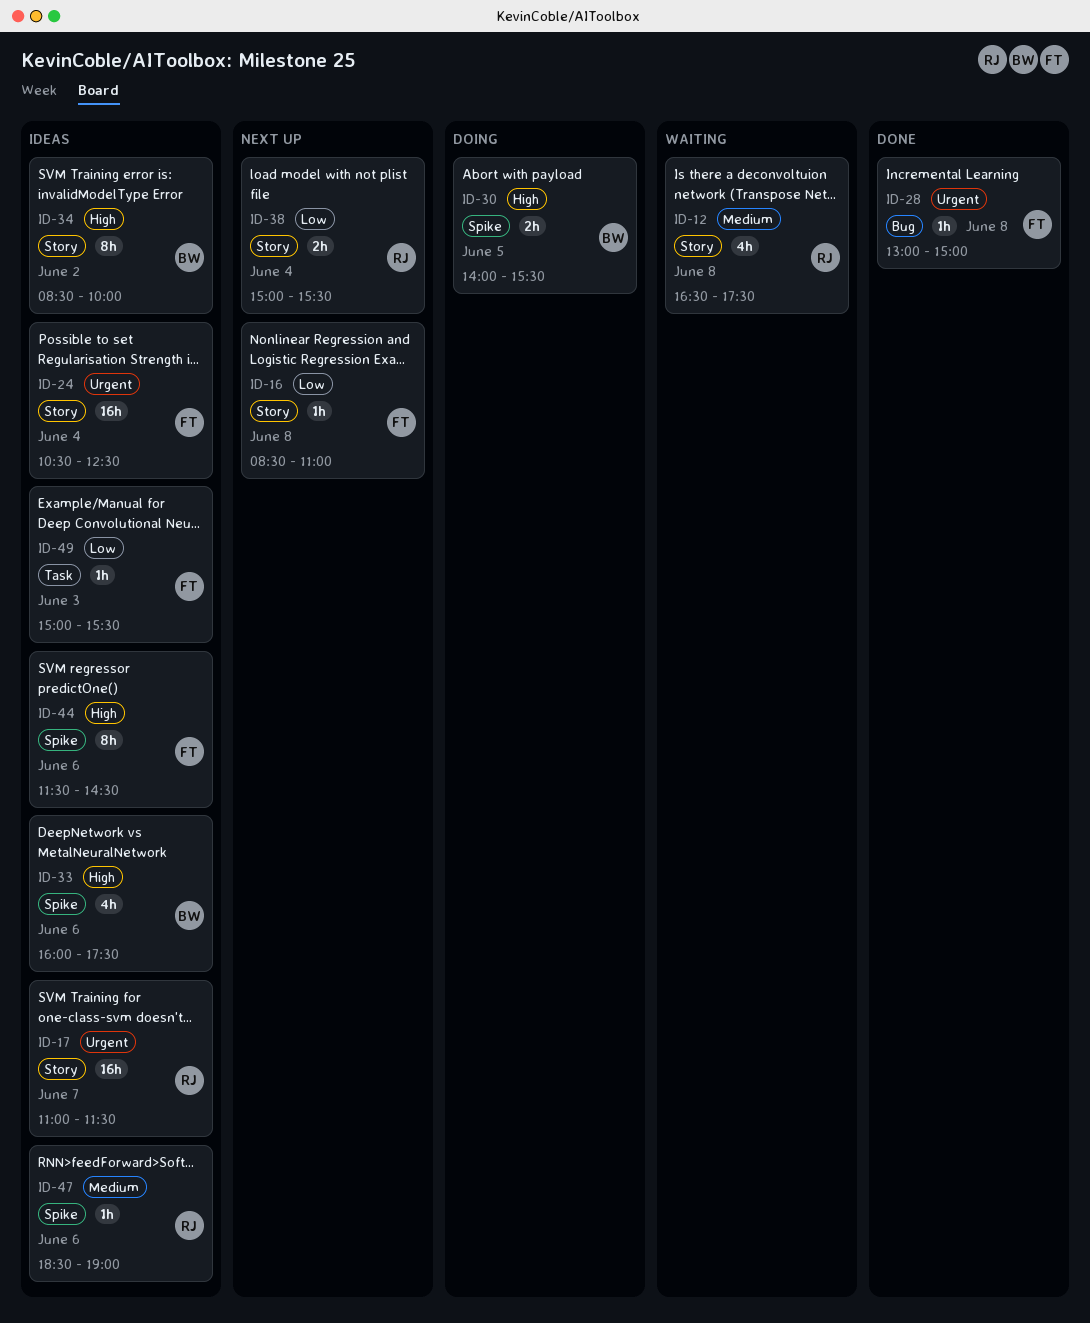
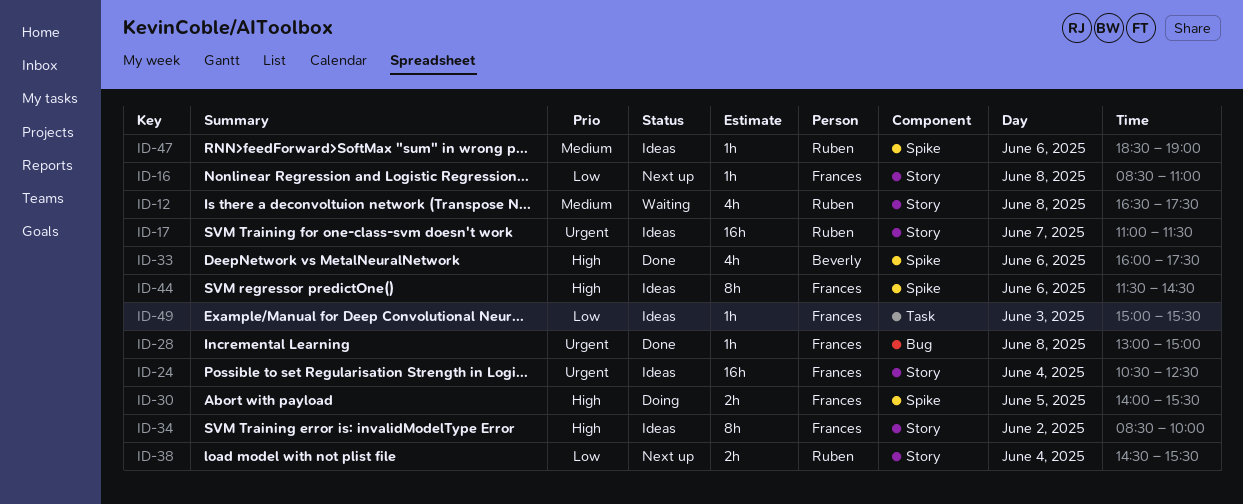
ID-30, owner: Beverly -> Frances
ID-33, status: Ideas -> Done
ID-34, owner: Beverly -> Frances
ID-38, begins: 15:00 -> 14:30

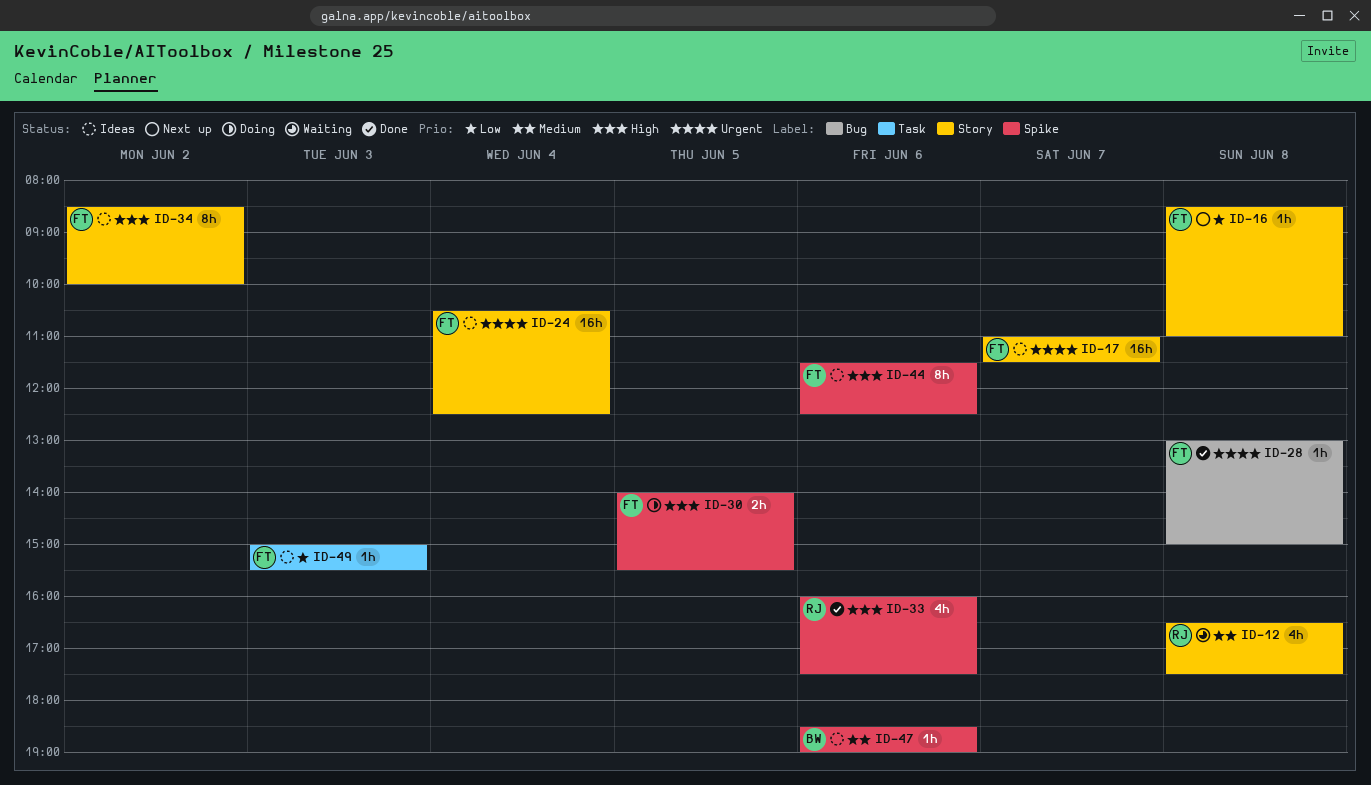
ID-17, owner: Ruben -> Frances
ID-33, owner: Beverly -> Ruben
ID-38: present -> none
ID-44, ends: 14:30 -> 12:30
ID-47, owner: Ruben -> Beverly

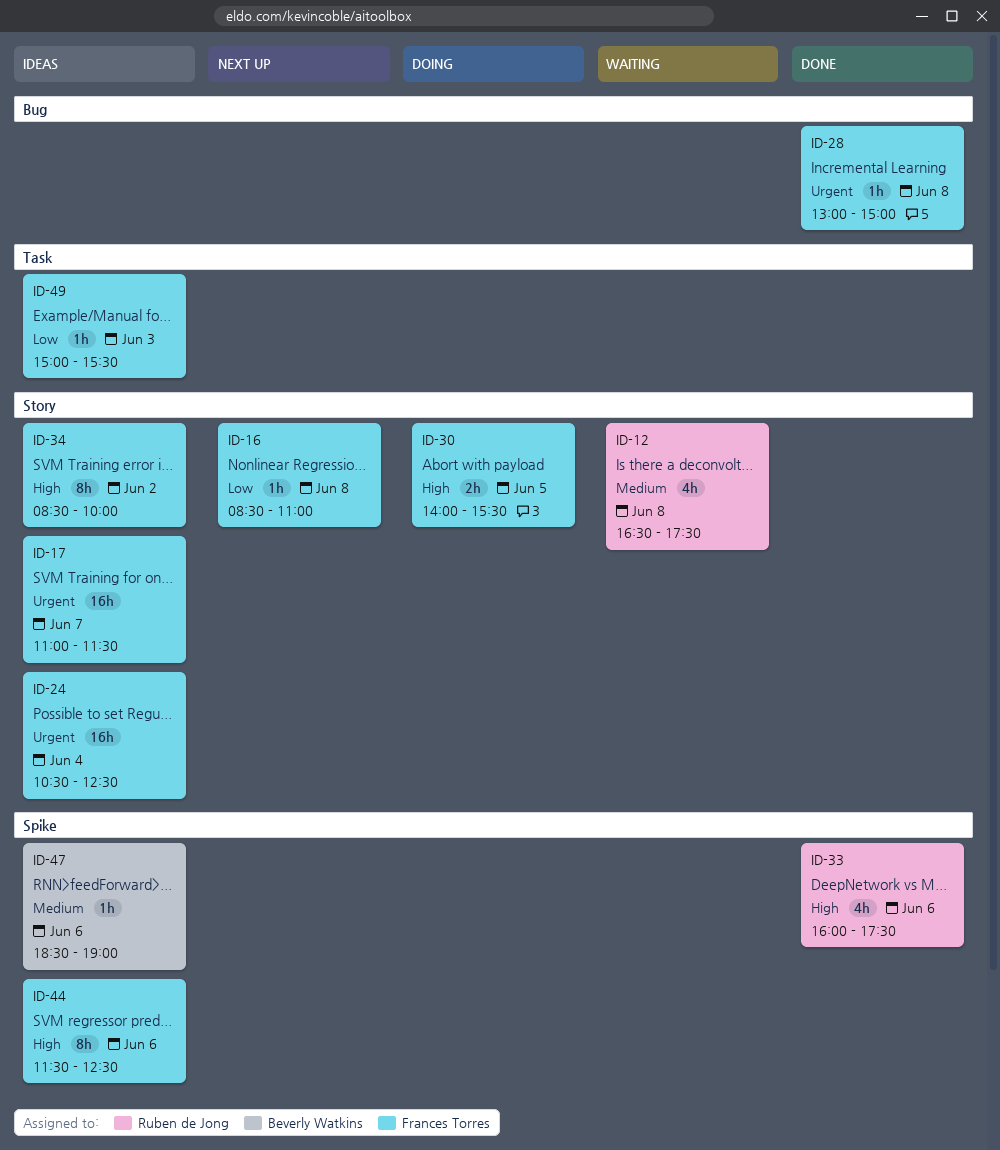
ID-30, label: Spike -> Story

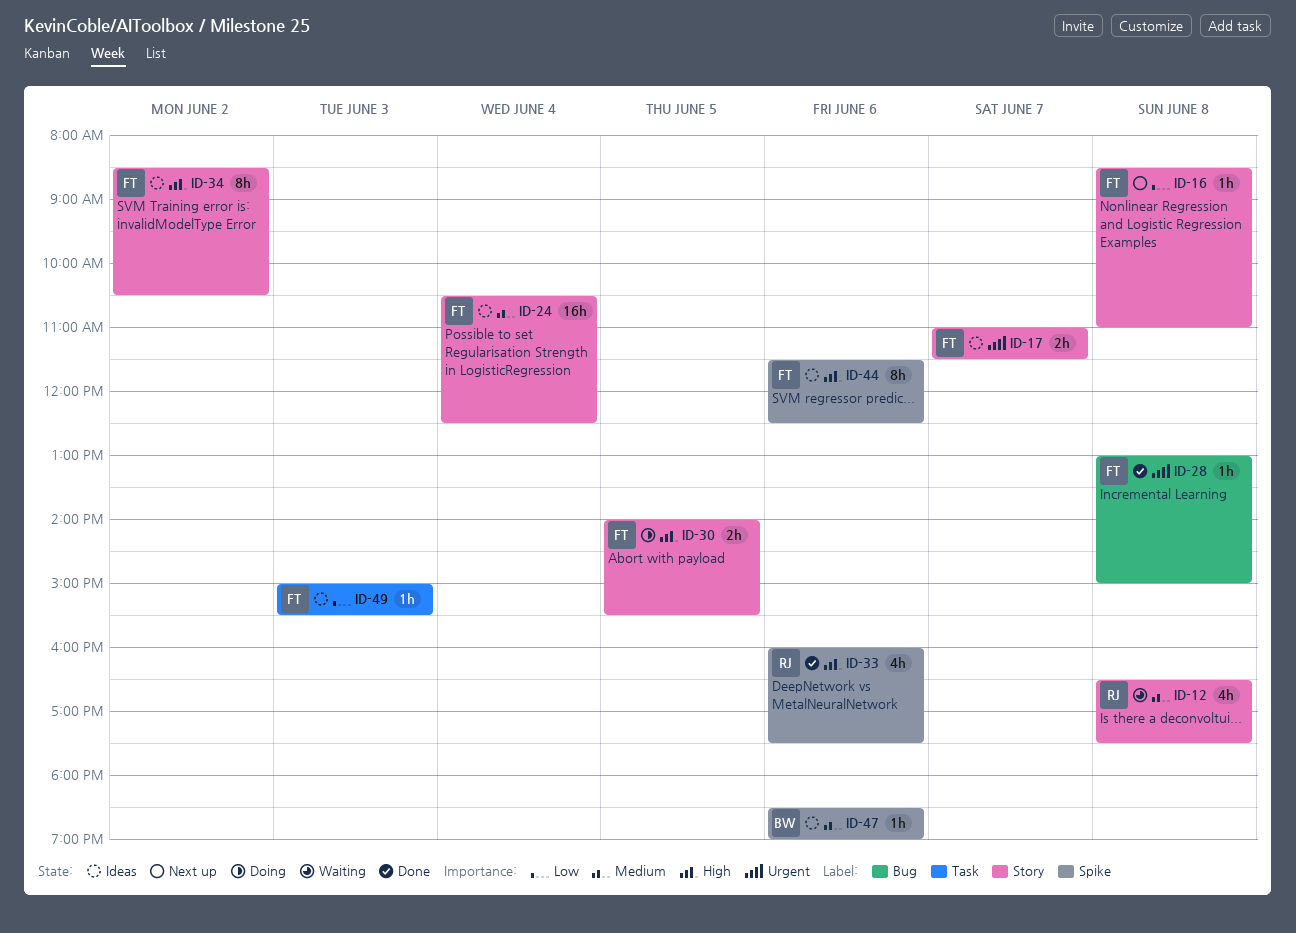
ID-17, estimate: 16h -> 2h
ID-24, priority: Urgent -> Medium
ID-34, ends: 10:00 -> 10:30

